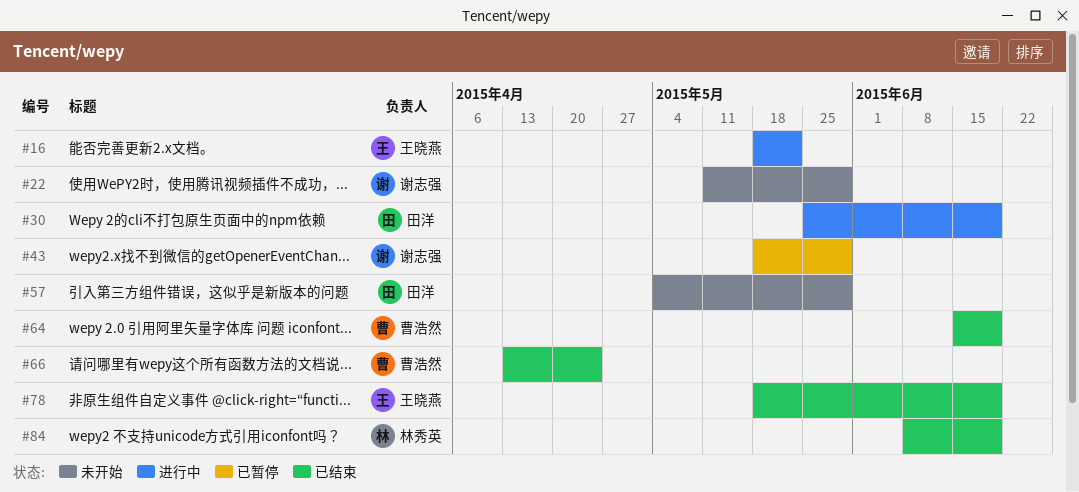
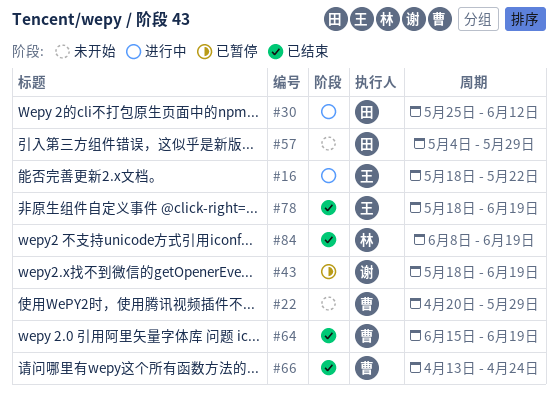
#22, owner: 谢志强 -> 曹浩然
#22, start: May 11 -> Apr 20
#30, due: Jun 19 -> Jun 12
#43, due: May 29 -> Jun 19

